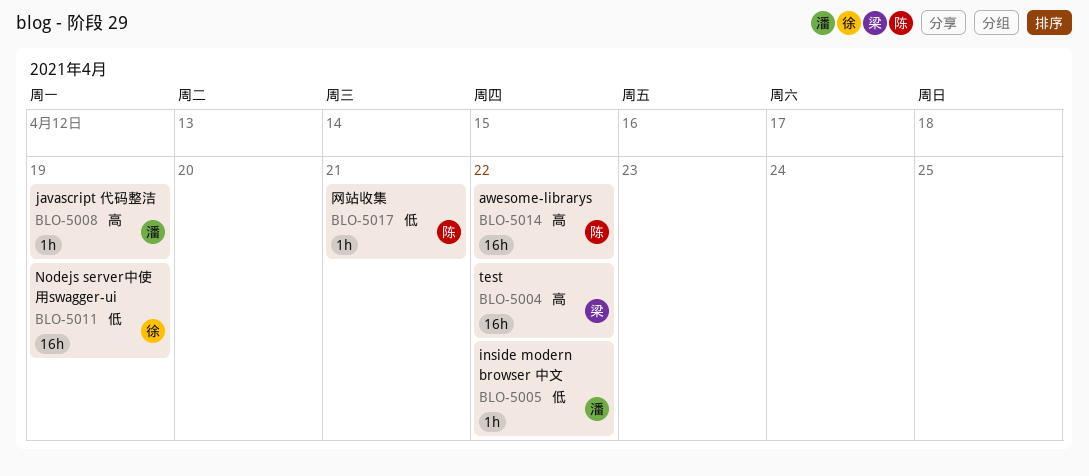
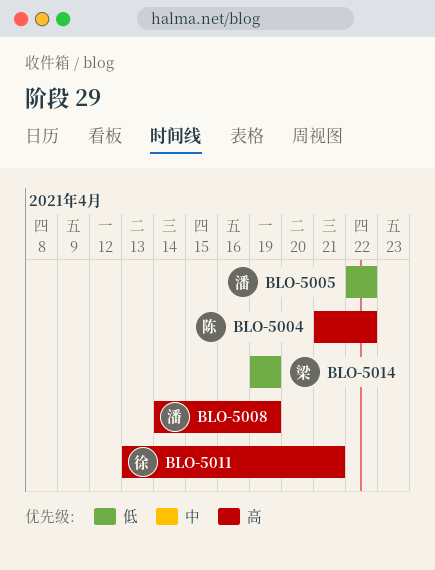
BLO-5004, owner: 梁 -> 陈
BLO-5011, priority: 低 -> 高
BLO-5011, due: Apr 19 -> Apr 21
BLO-5014, owner: 陈 -> 梁
BLO-5014, priority: 高 -> 低
BLO-5014, due: Apr 22 -> Apr 19
BLO-5017: present -> none

